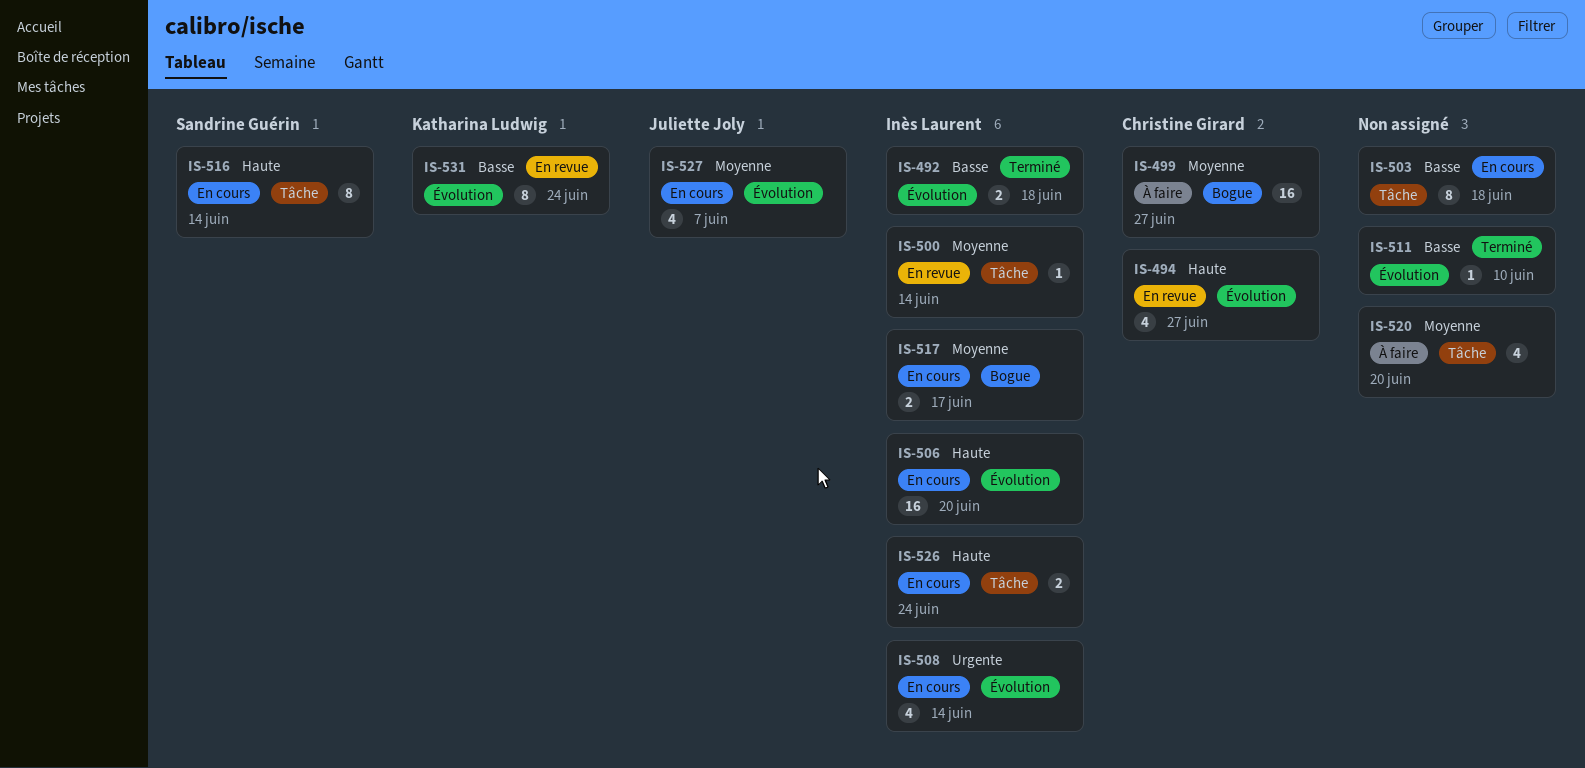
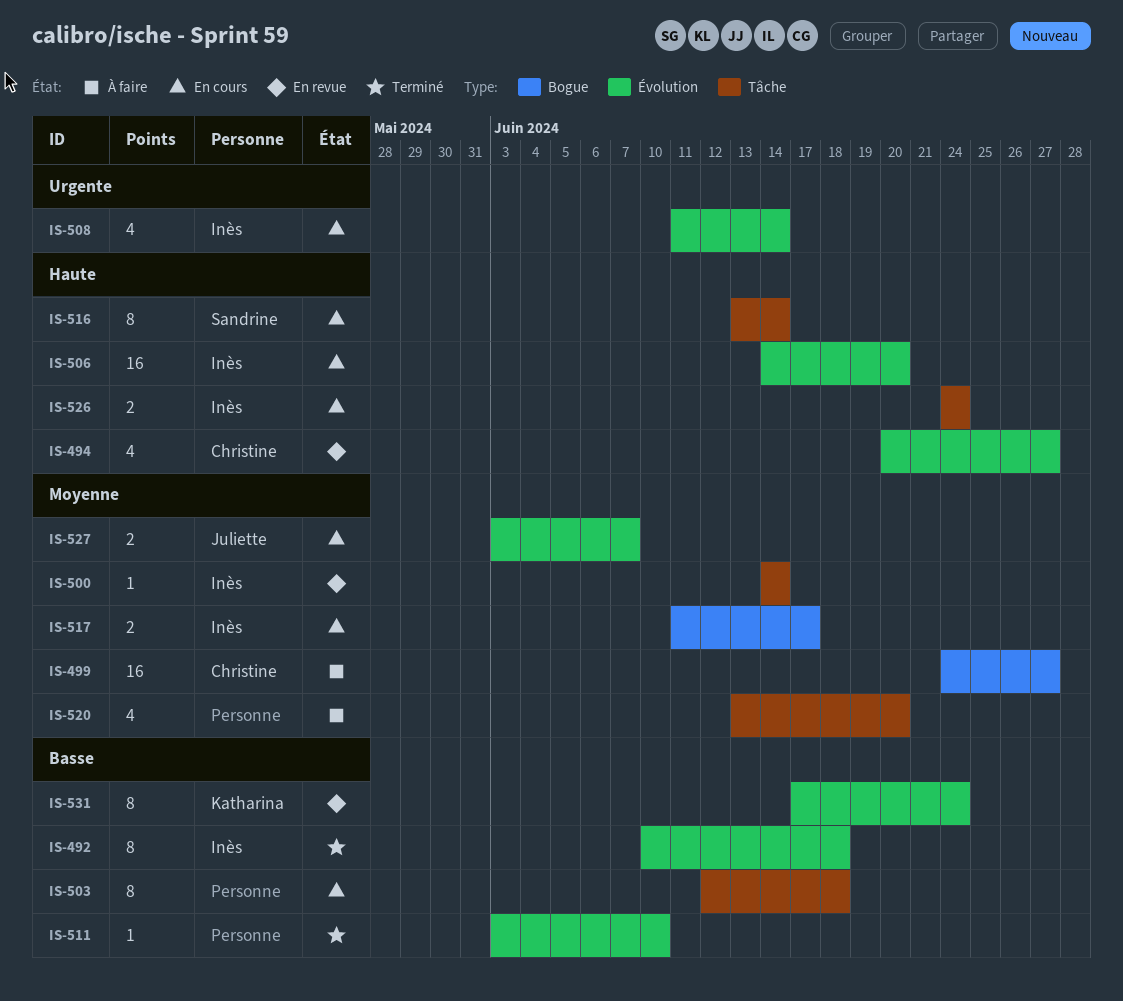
IS-492, estimate: 2 -> 8
IS-527, estimate: 4 -> 2

